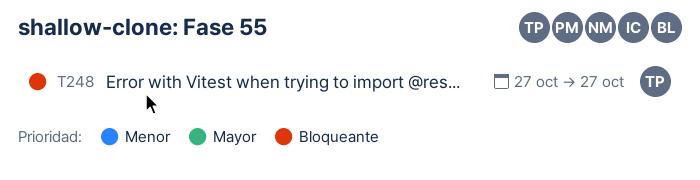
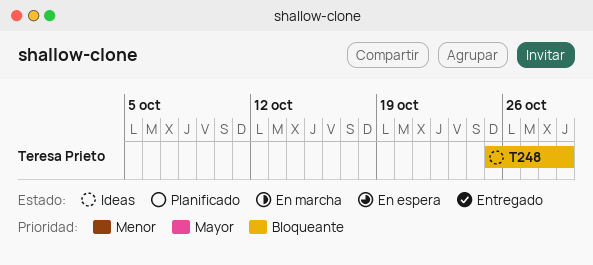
T248, start: Oct 27 -> Oct 25
T248, due: Oct 27 -> Oct 29

